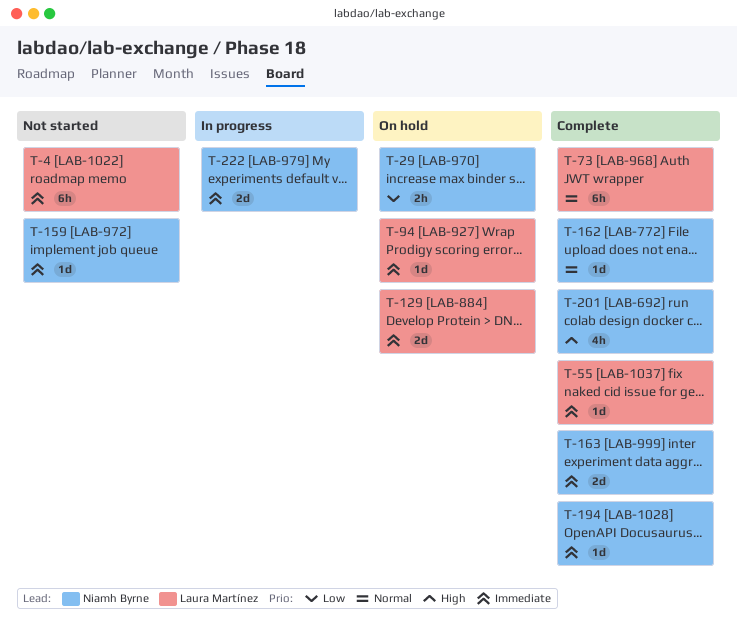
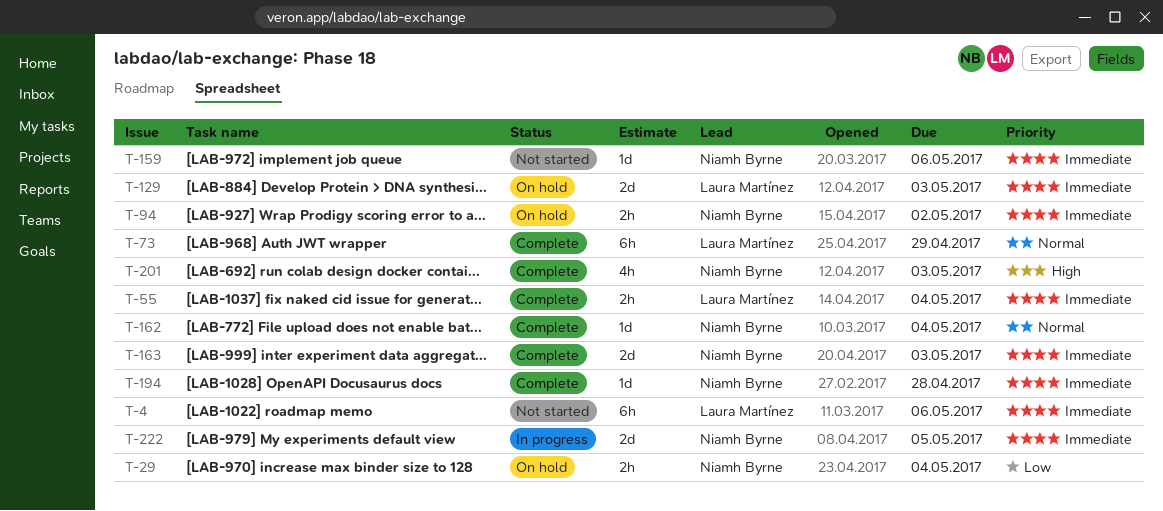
T-55, estimate: 1d -> 2h
T-94, owner: Laura Martínez -> Niamh Byrne
T-94, estimate: 1d -> 2h

